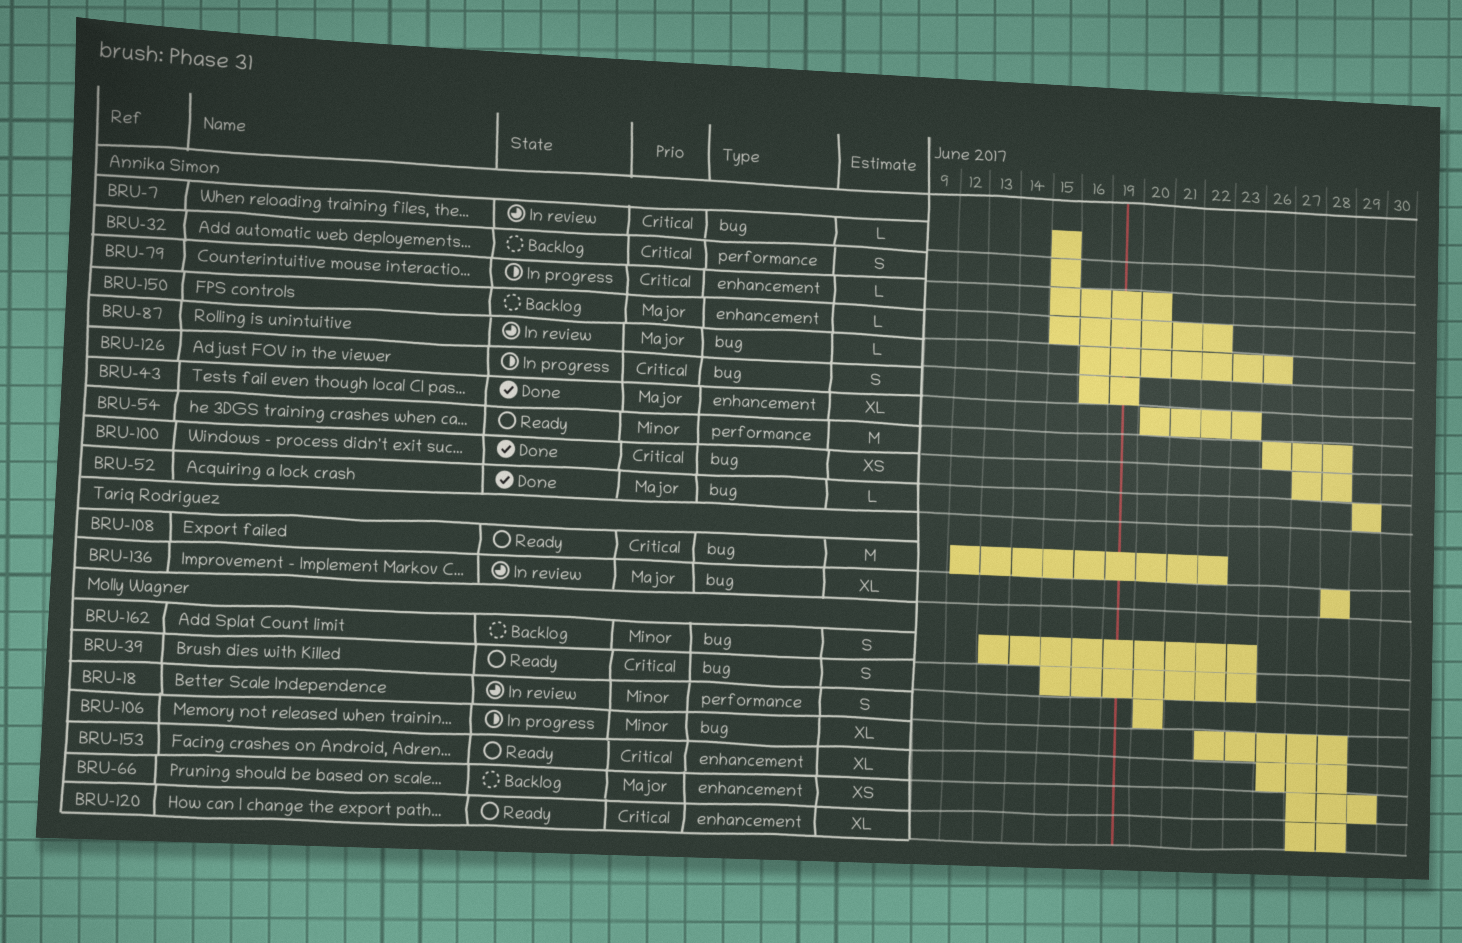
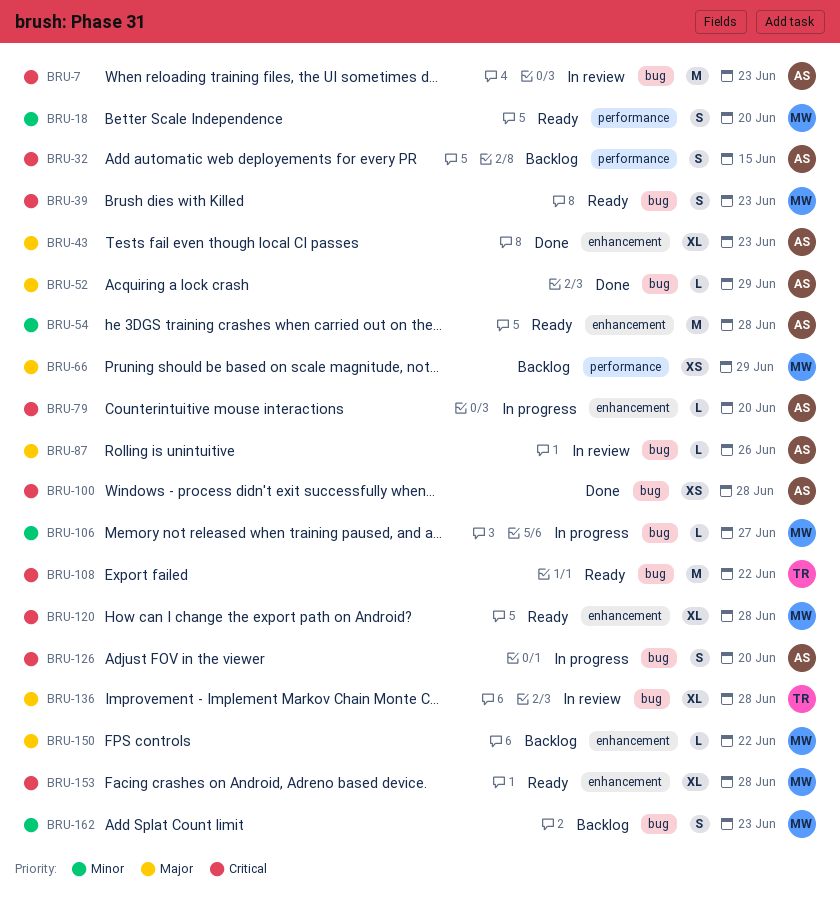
BRU-7, estimate: L -> M
BRU-7, due: Jun 15 -> Jun 23
BRU-18, status: In review -> Ready
BRU-54, label: performance -> enhancement
BRU-66, label: enhancement -> performance
BRU-106, estimate: XL -> L
BRU-106, due: Jun 28 -> Jun 27
BRU-126, due: Jun 19 -> Jun 20
BRU-150, owner: Annika Simon -> Molly Wagner

